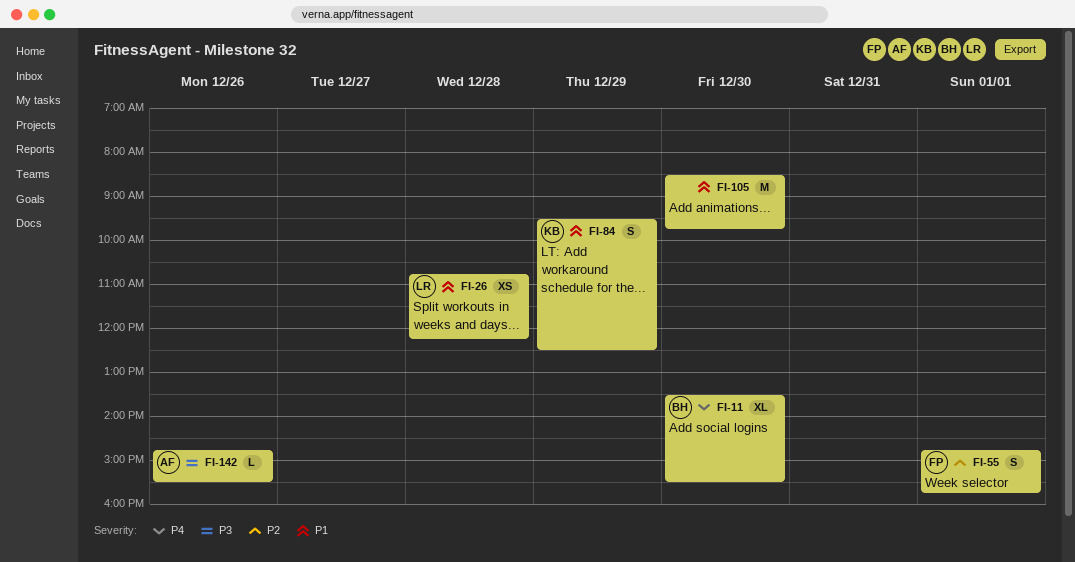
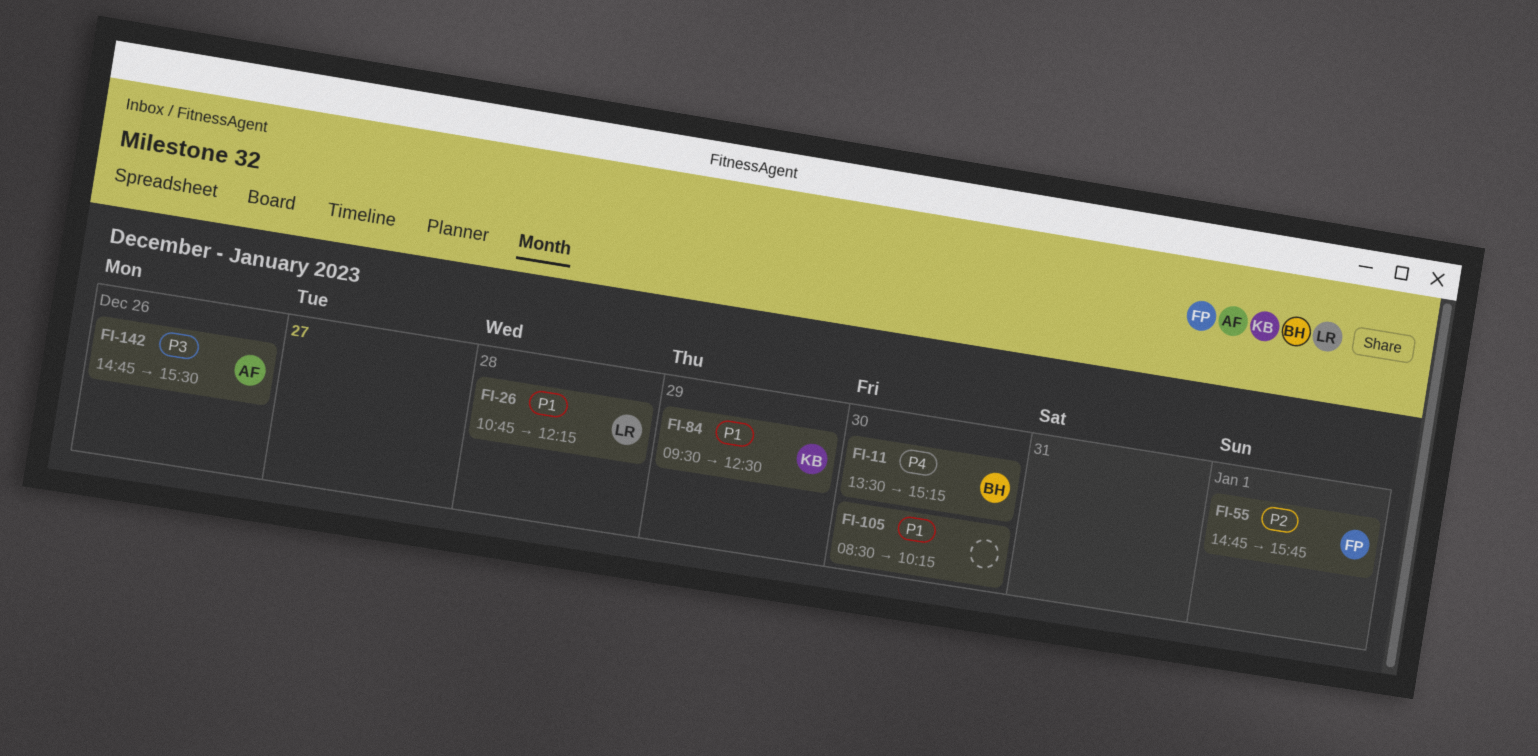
FI-11, ends: 15:30 -> 15:15
FI-105, ends: 09:45 -> 10:15

